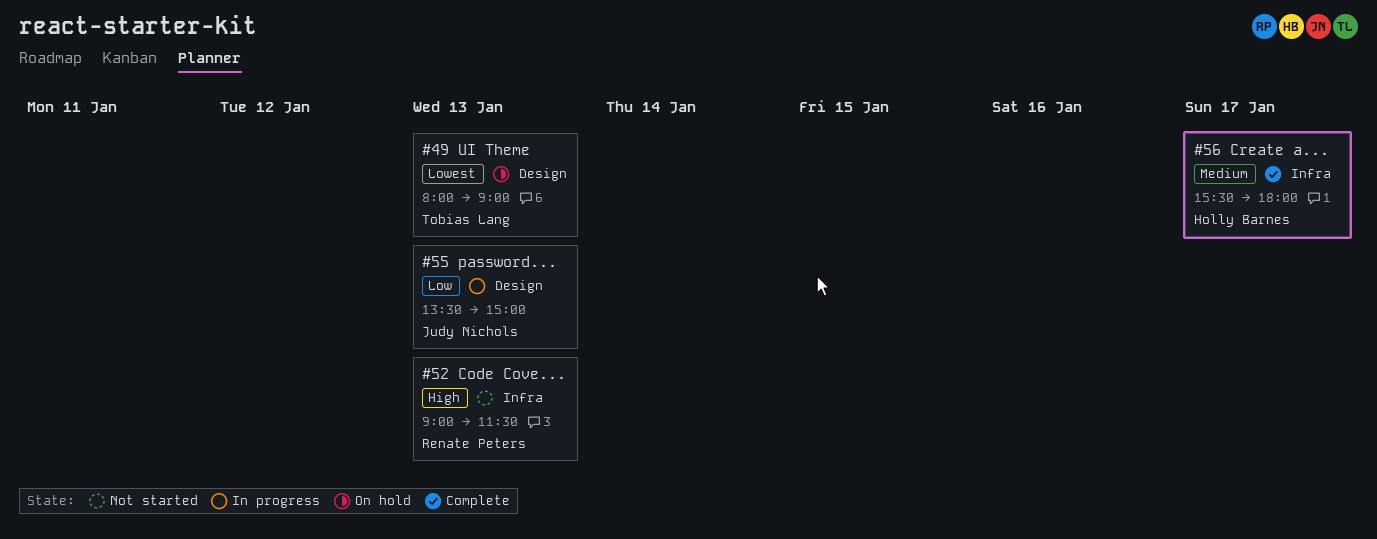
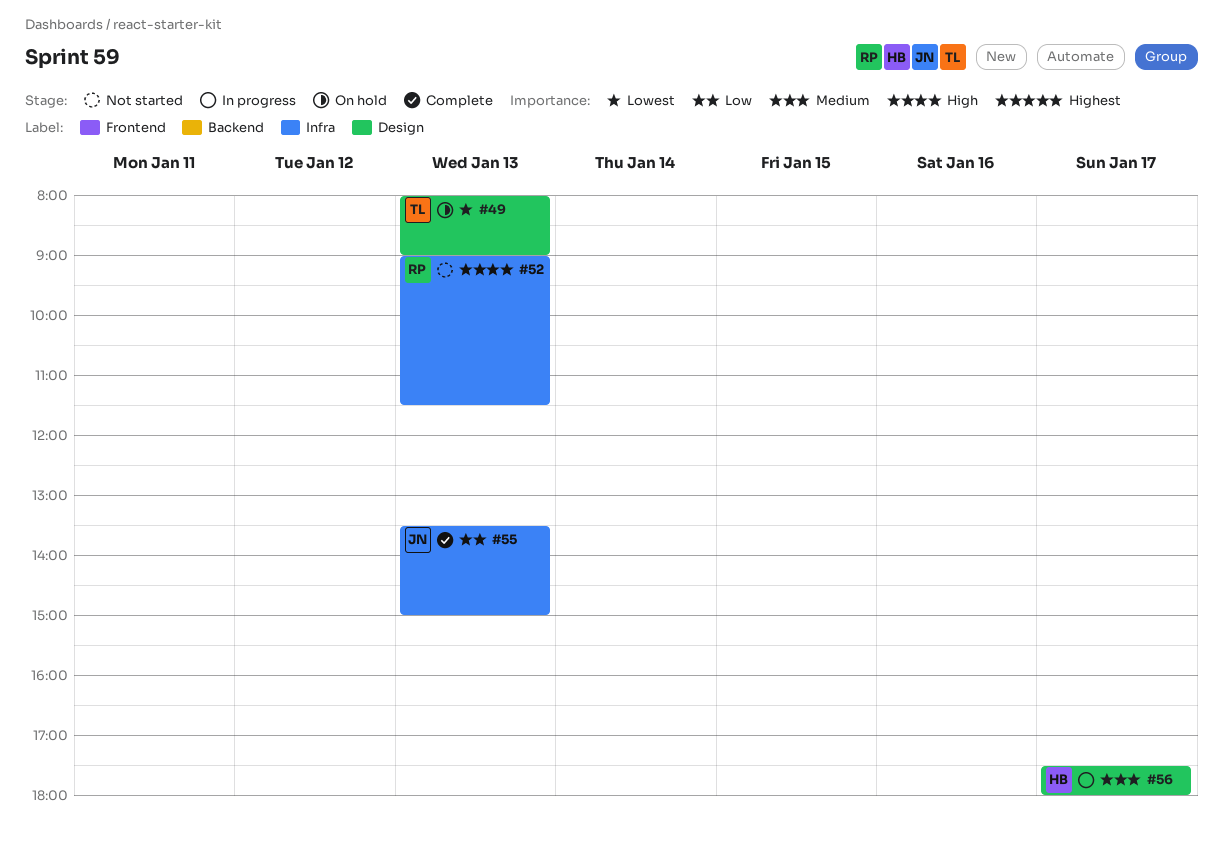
#55, status: In progress -> Complete
#55, label: Design -> Infra
#56, status: Complete -> In progress
#56, label: Infra -> Design
#56, begins: 15:30 -> 17:30

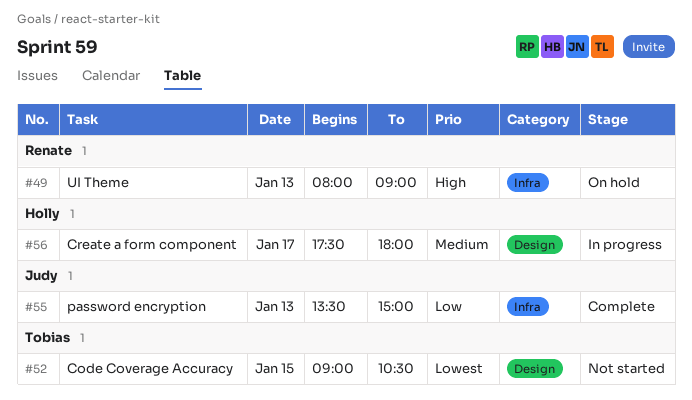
#49, owner: Tobias -> Renate
#49, priority: Lowest -> High
#49, label: Design -> Infra
#52, owner: Renate -> Tobias
#52, priority: High -> Lowest
#52, label: Infra -> Design
#52, day: Jan 13 -> Jan 15
#52, ends: 11:30 -> 10:30

